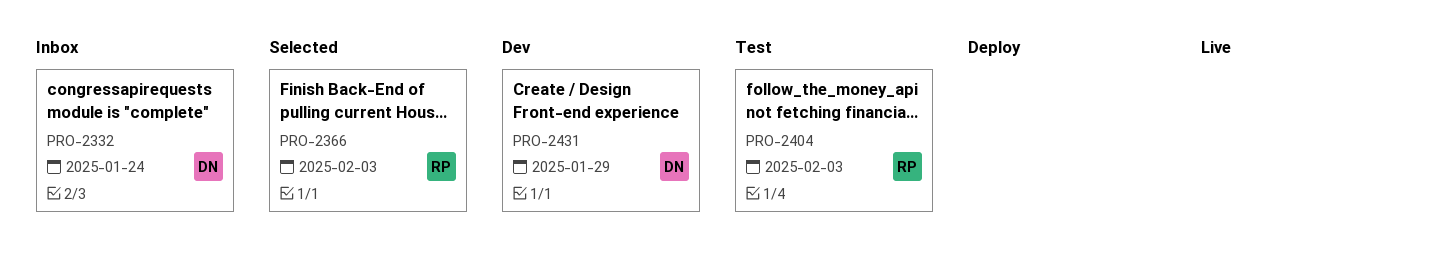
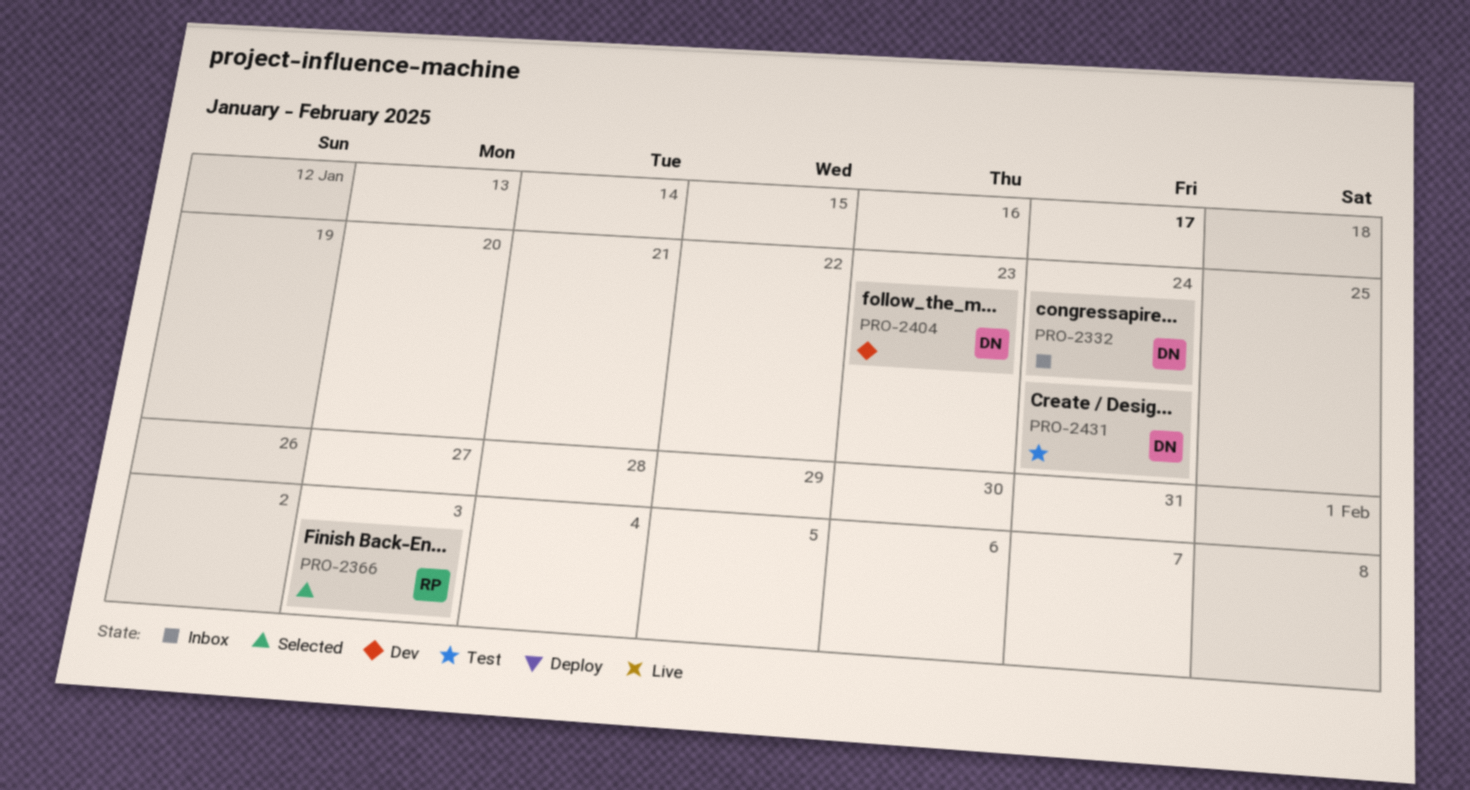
PRO-2404, status: Test -> Dev
PRO-2404, owner: RP -> DN
PRO-2404, due: Feb 3 -> Jan 23
PRO-2431, status: Dev -> Test
PRO-2431, due: Jan 29 -> Jan 24

